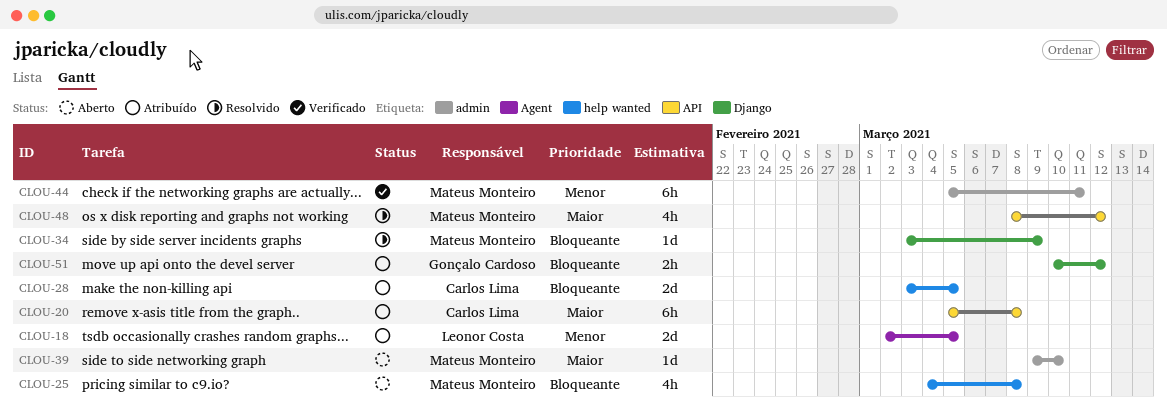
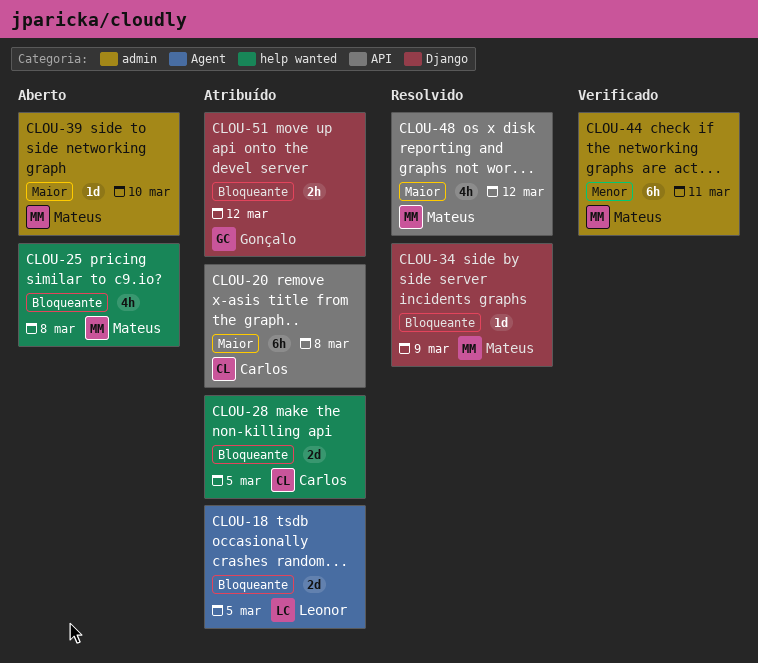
CLOU-18, priority: Menor -> Bloqueante

